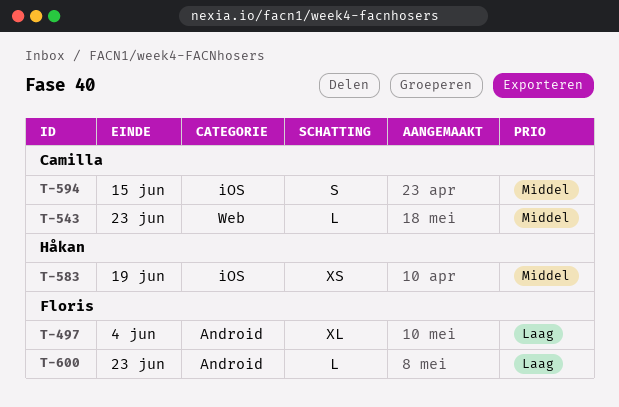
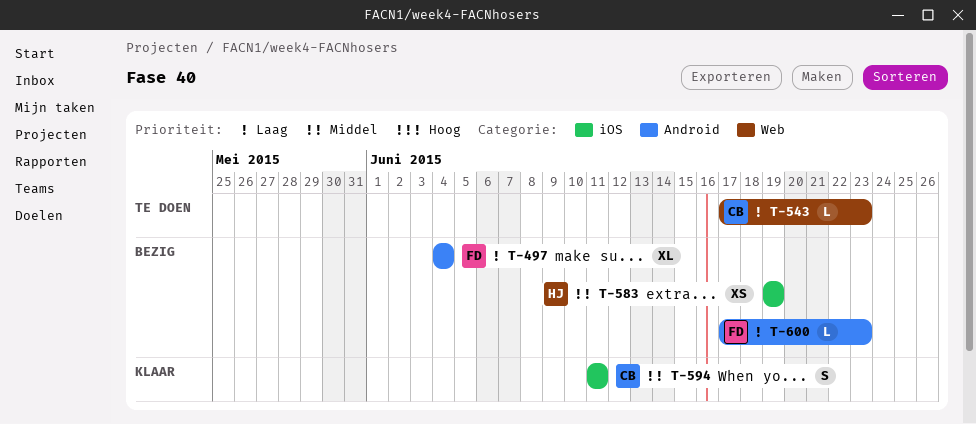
T-543, priority: Middel -> Laag
T-594, due: Jun 15 -> Jun 11

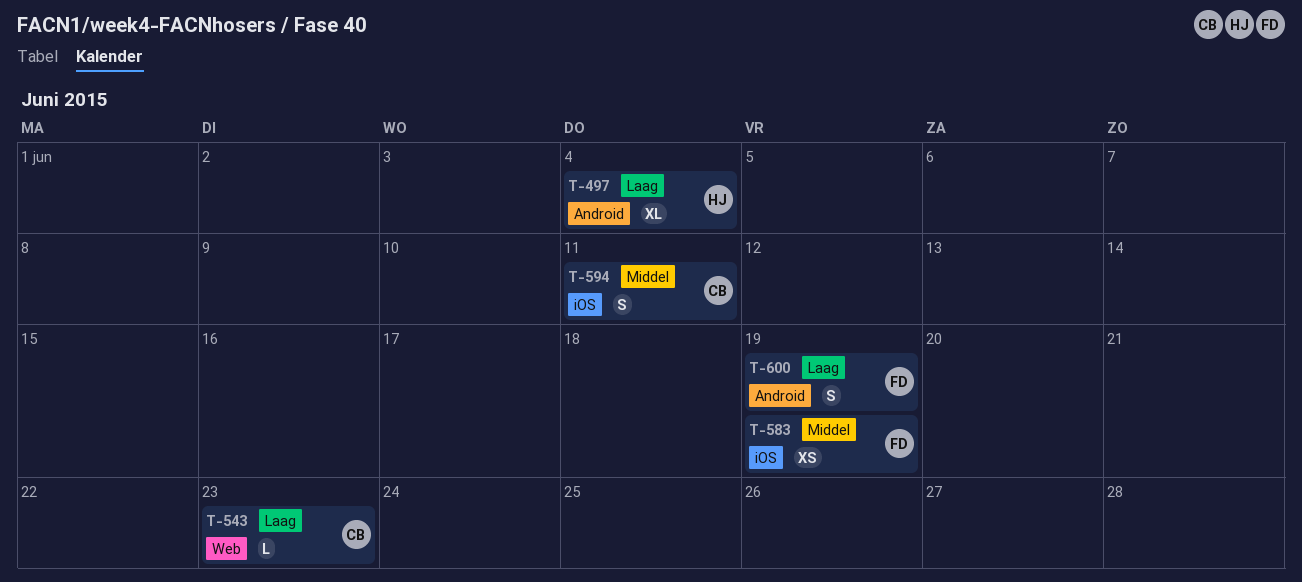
T-497, owner: FD -> HJ
T-583, owner: HJ -> FD
T-600, estimate: L -> S
T-600, due: Jun 23 -> Jun 19

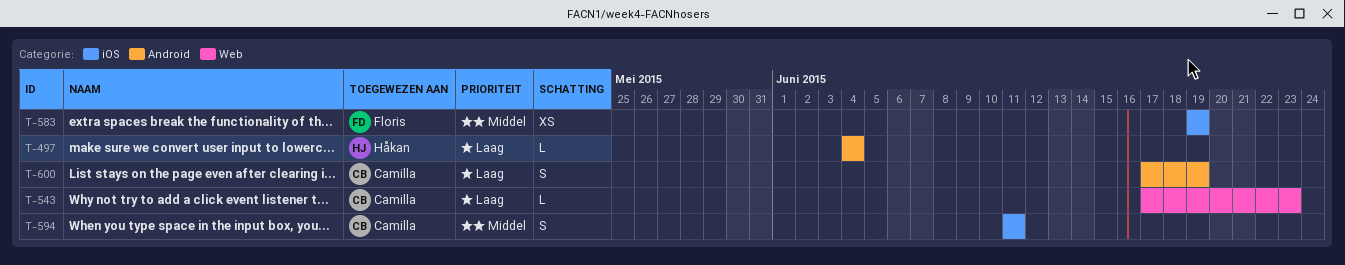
T-497, estimate: XL -> L
T-600, owner: Floris -> Camilla

